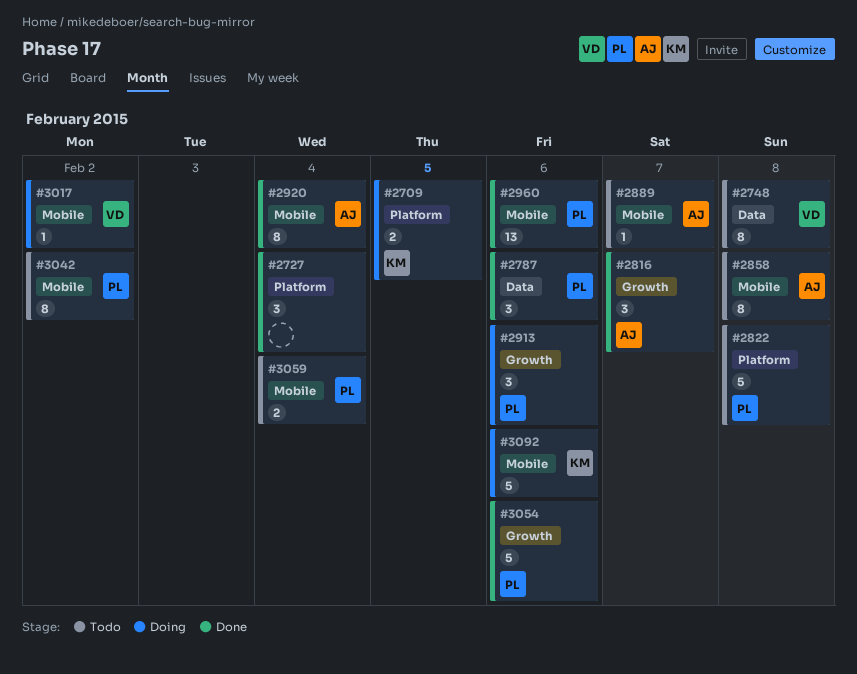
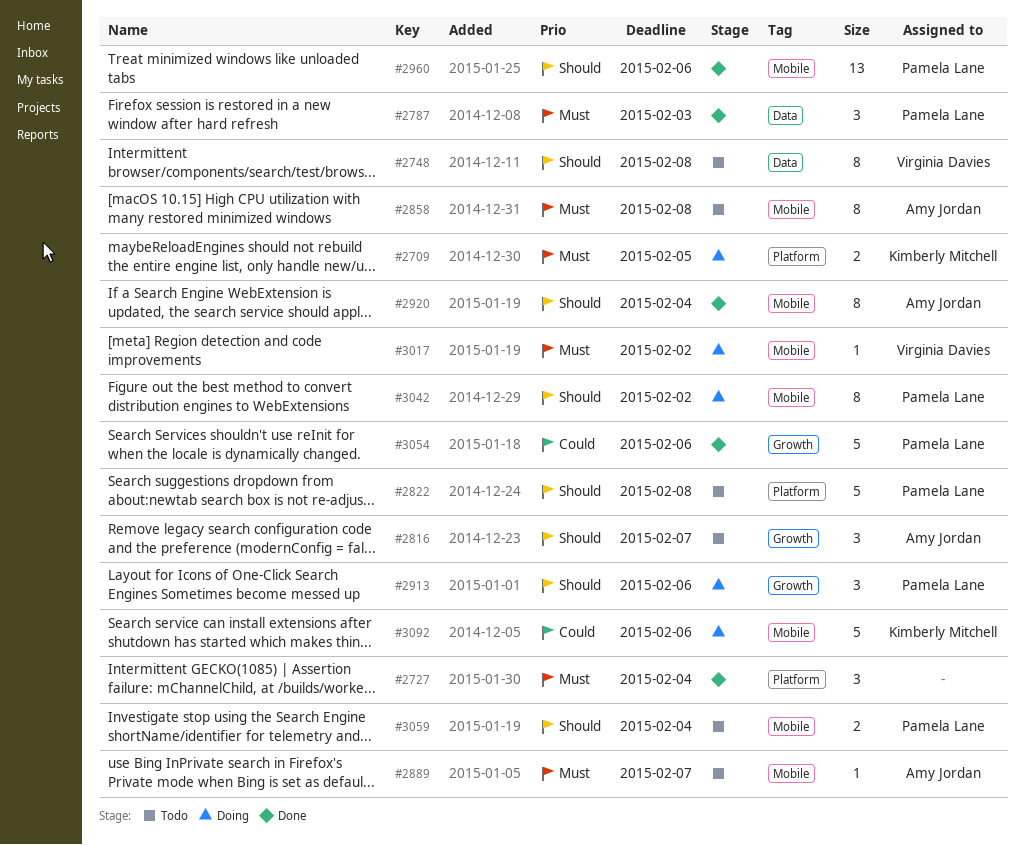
#2787, due: Feb 6 -> Feb 3
#2816, status: Done -> Todo
#3042, status: Todo -> Doing

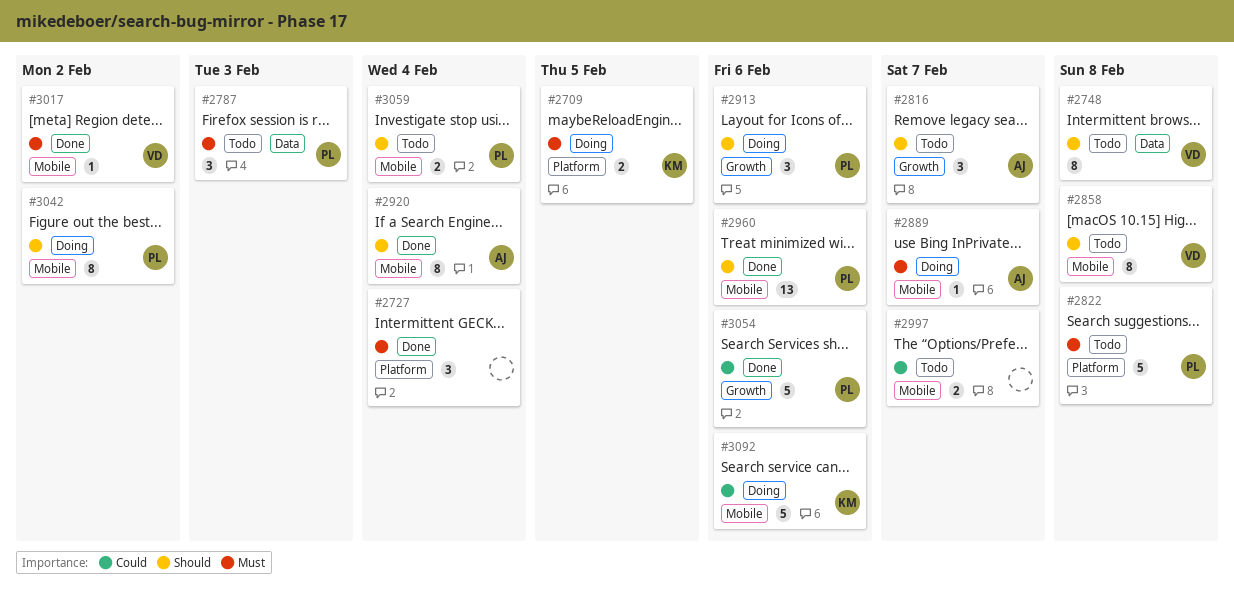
#2787, status: Done -> Todo
#2822, priority: Should -> Must
#2858, owner: Amy Jordan -> Virginia Davies
#2858, priority: Must -> Should
#2889, status: Todo -> Doing
#2997: none -> present
#3017, status: Doing -> Done

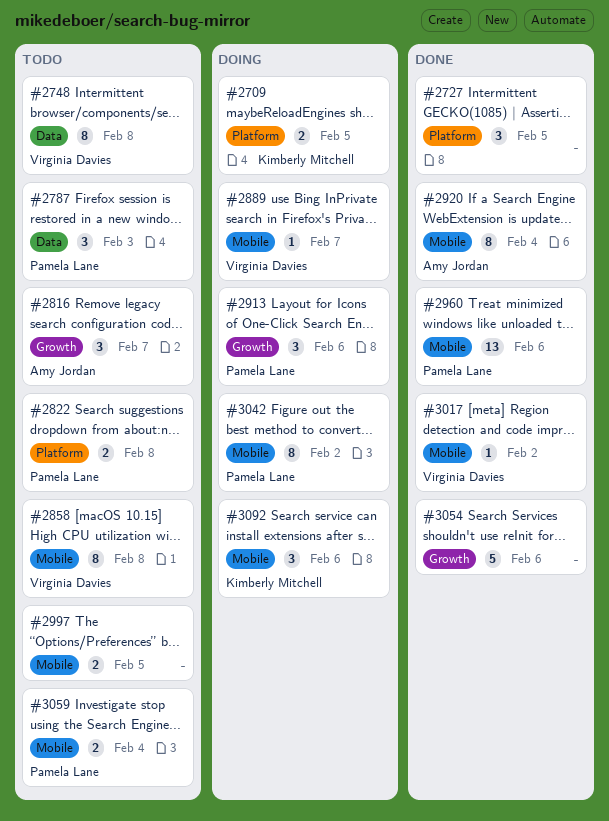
#2727, due: Feb 4 -> Feb 5
#2822, estimate: 5 -> 2
#2889, owner: Amy Jordan -> Virginia Davies
#2997, due: Feb 7 -> Feb 5
#3054, owner: Pamela Lane -> none
#3092, estimate: 5 -> 3

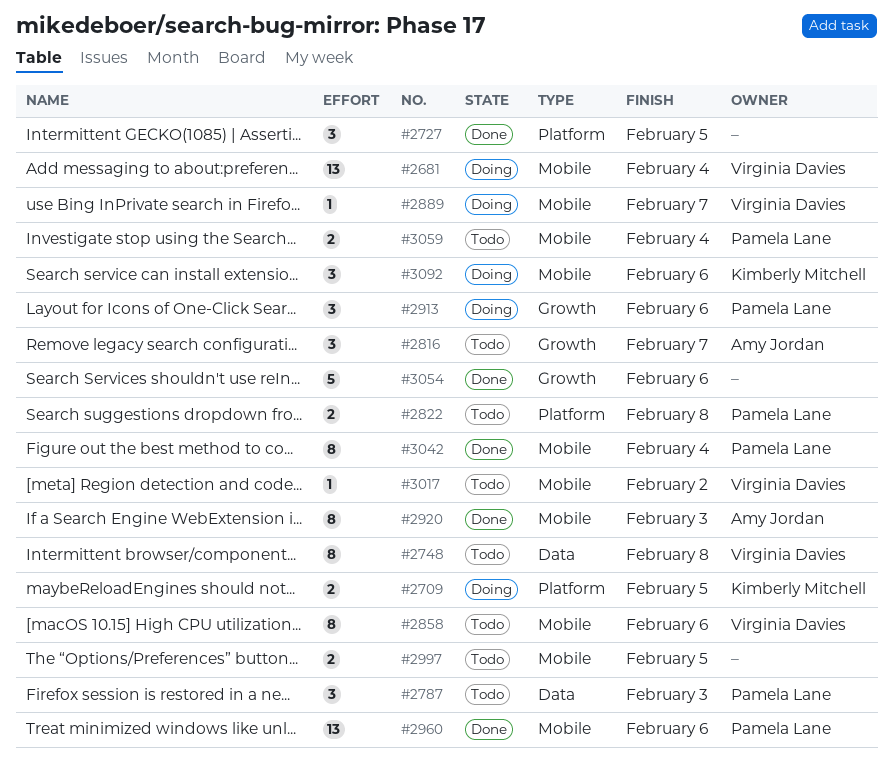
#2681: none -> present
#2858, due: Feb 8 -> Feb 6
#2920, due: Feb 4 -> Feb 3
#3017, status: Done -> Todo
#3042, status: Doing -> Done
#3042, due: Feb 2 -> Feb 4

